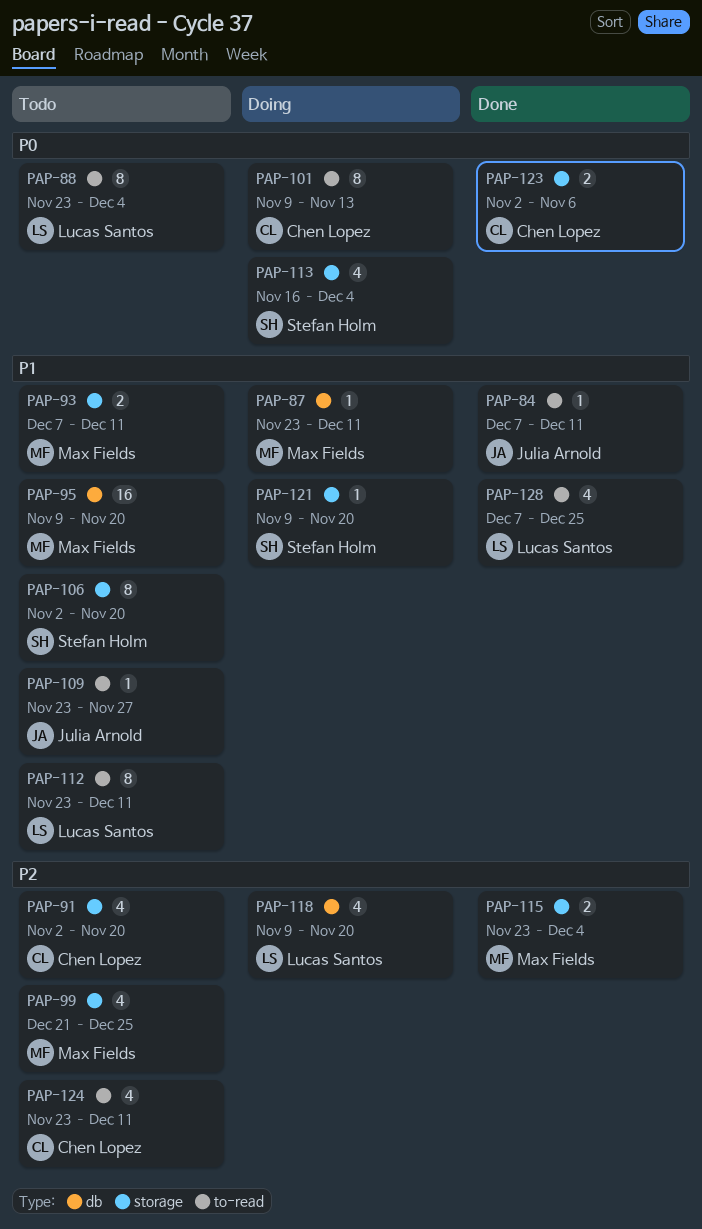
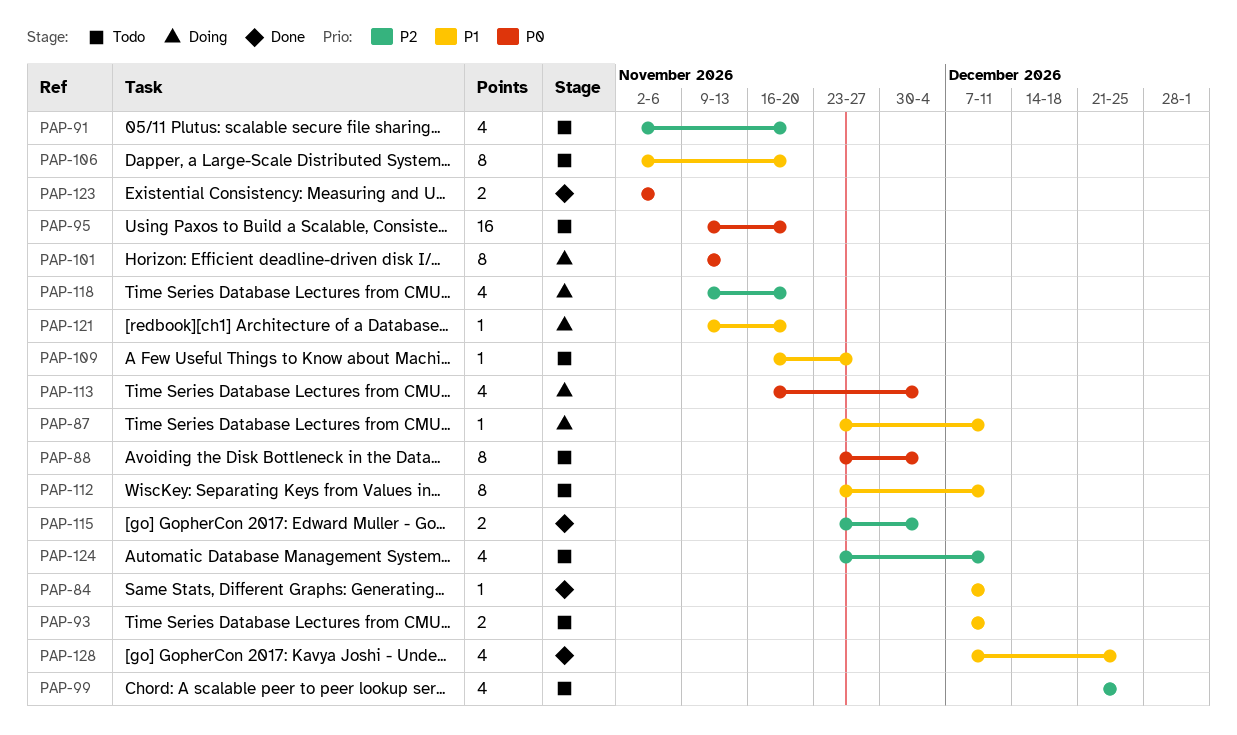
PAP-95, priority: P1 -> P0
PAP-109, start: Nov 23 -> Nov 16

